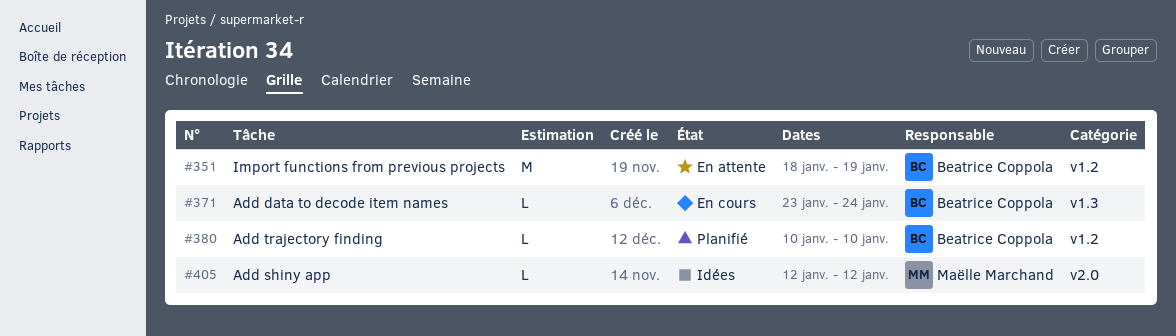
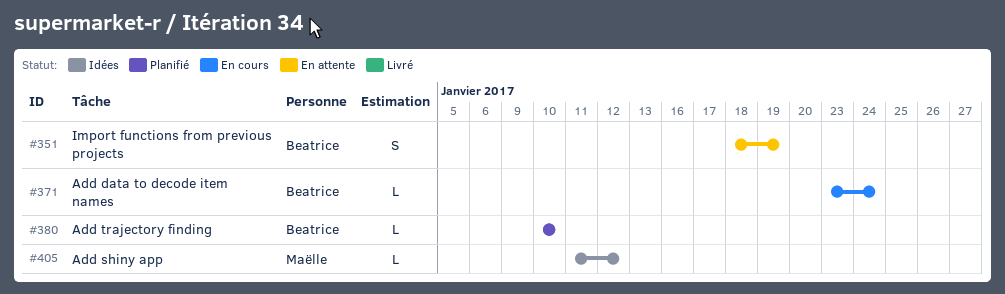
#351, estimate: M -> S
#405, start: Jan 12 -> Jan 11

